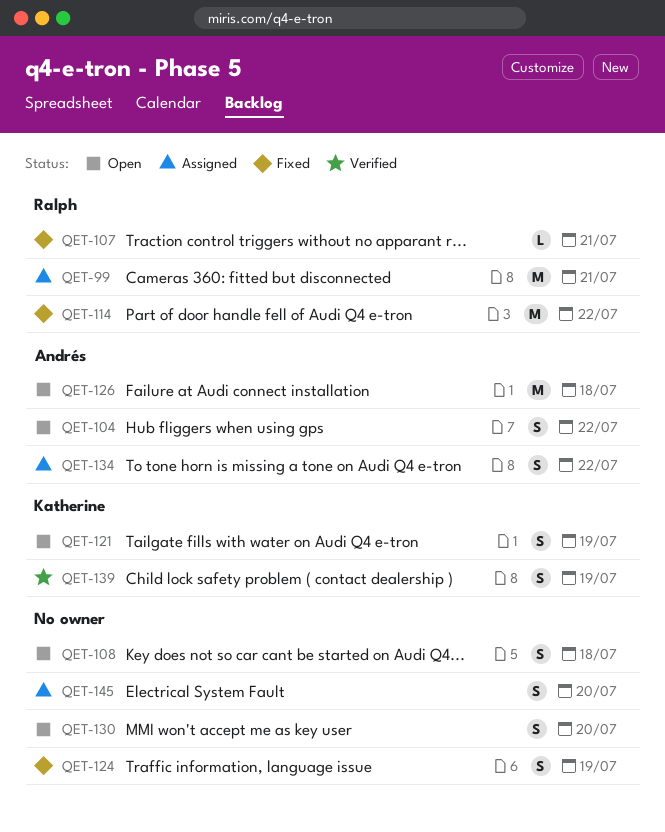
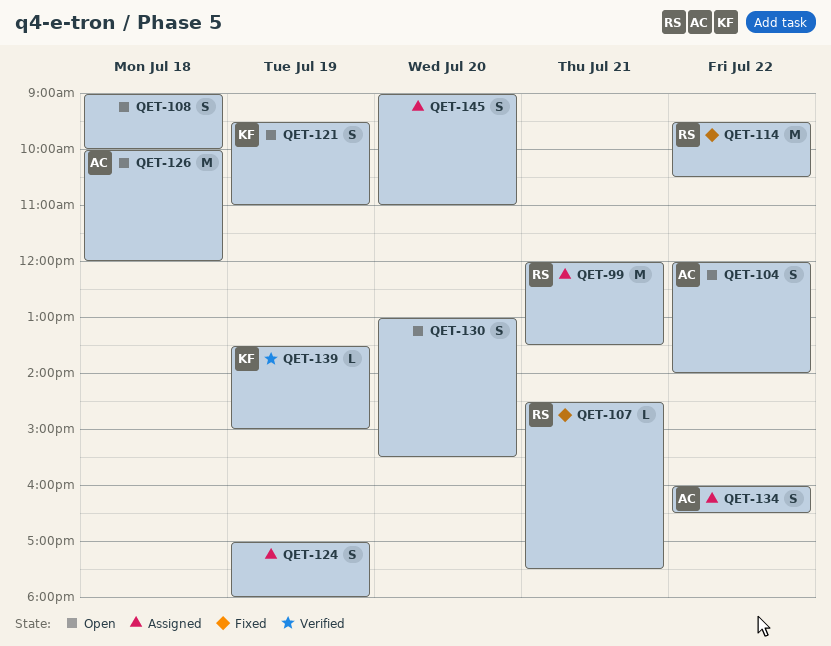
QET-124, status: Fixed -> Assigned
QET-139, estimate: S -> L

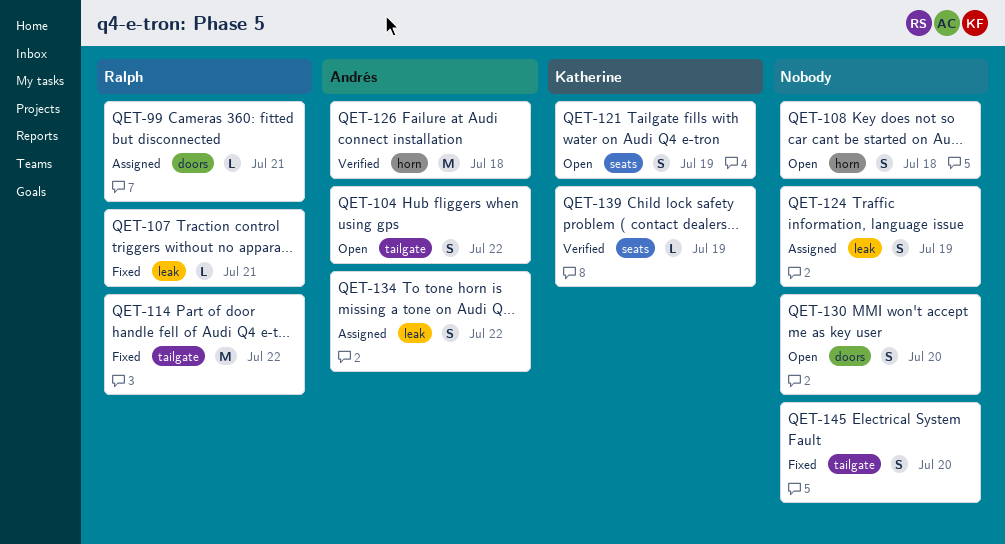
QET-99, estimate: M -> L
QET-126, status: Open -> Verified
QET-145, status: Assigned -> Fixed

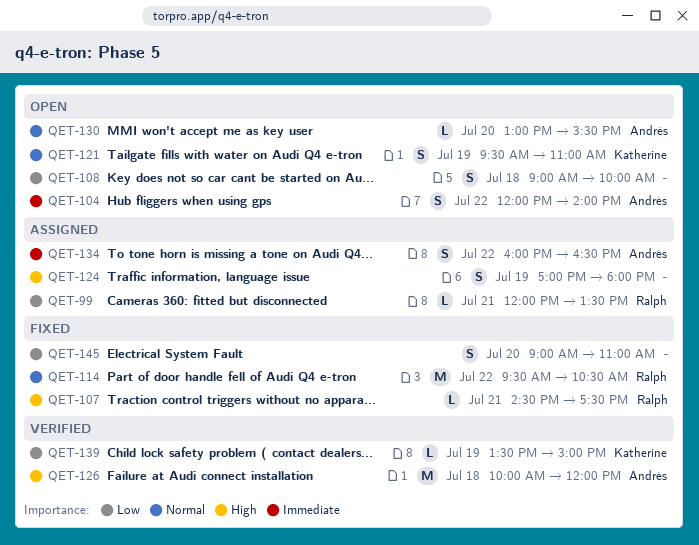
QET-130, owner: none -> Andrés
QET-130, estimate: S -> L

